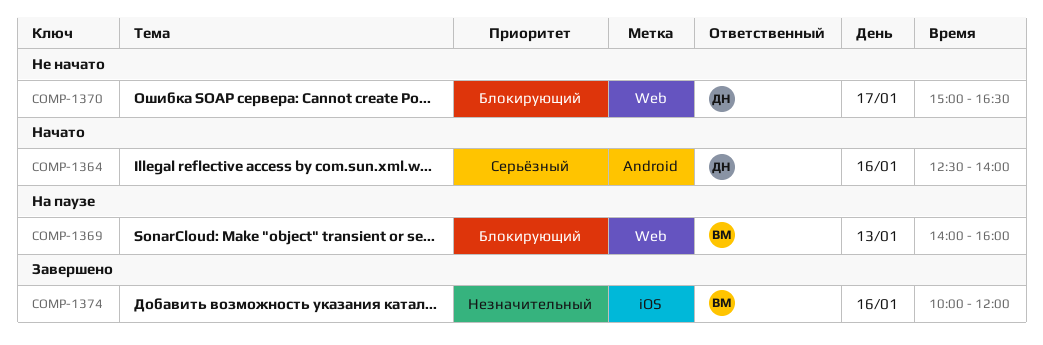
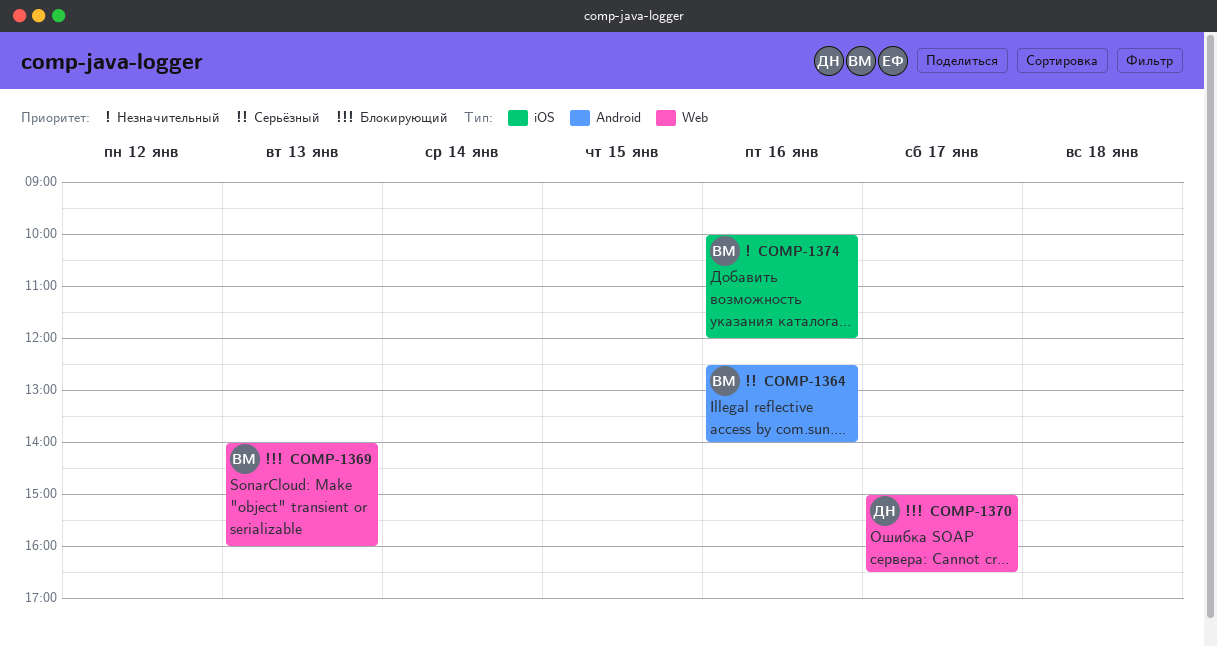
COMP-1364, owner: ДН -> ВМ

